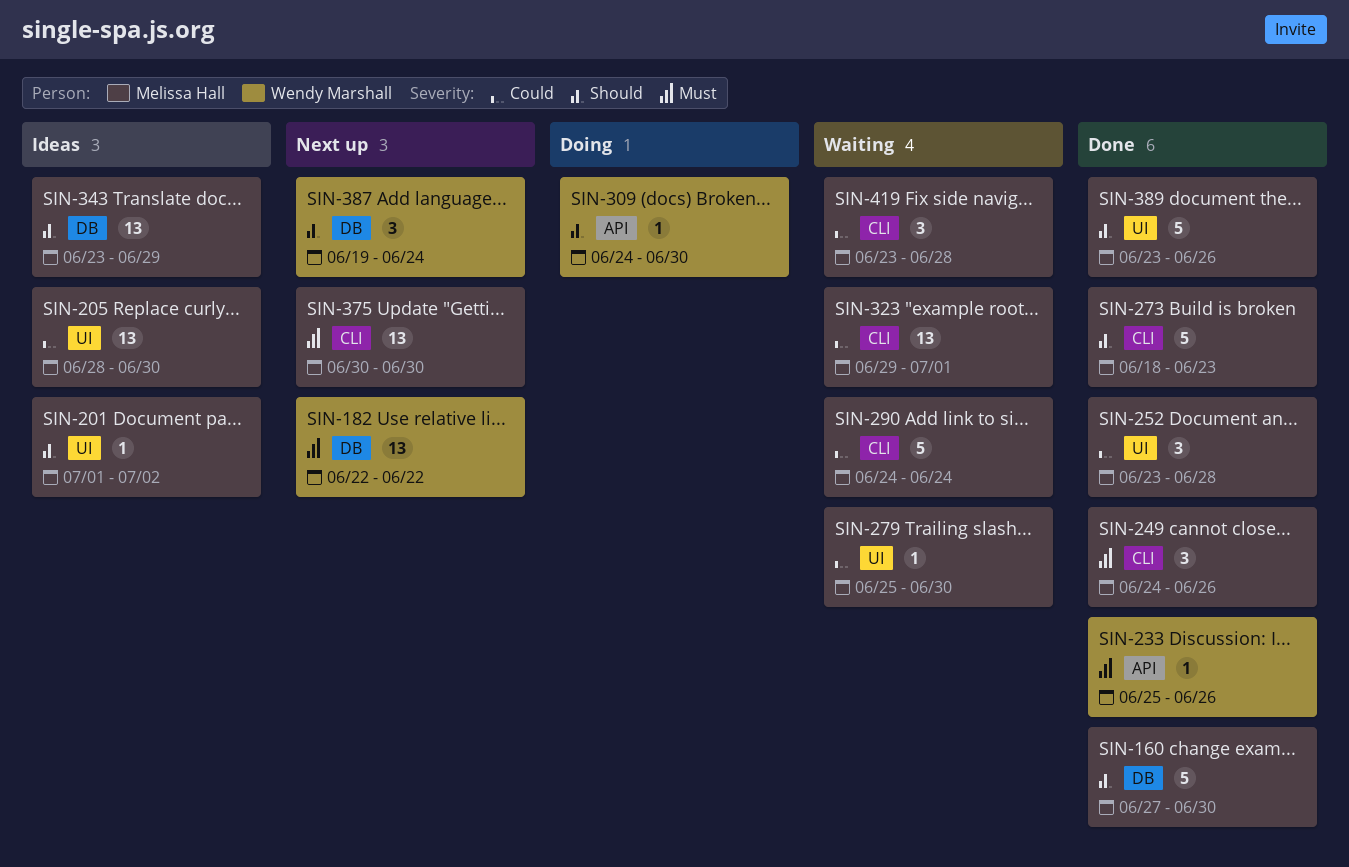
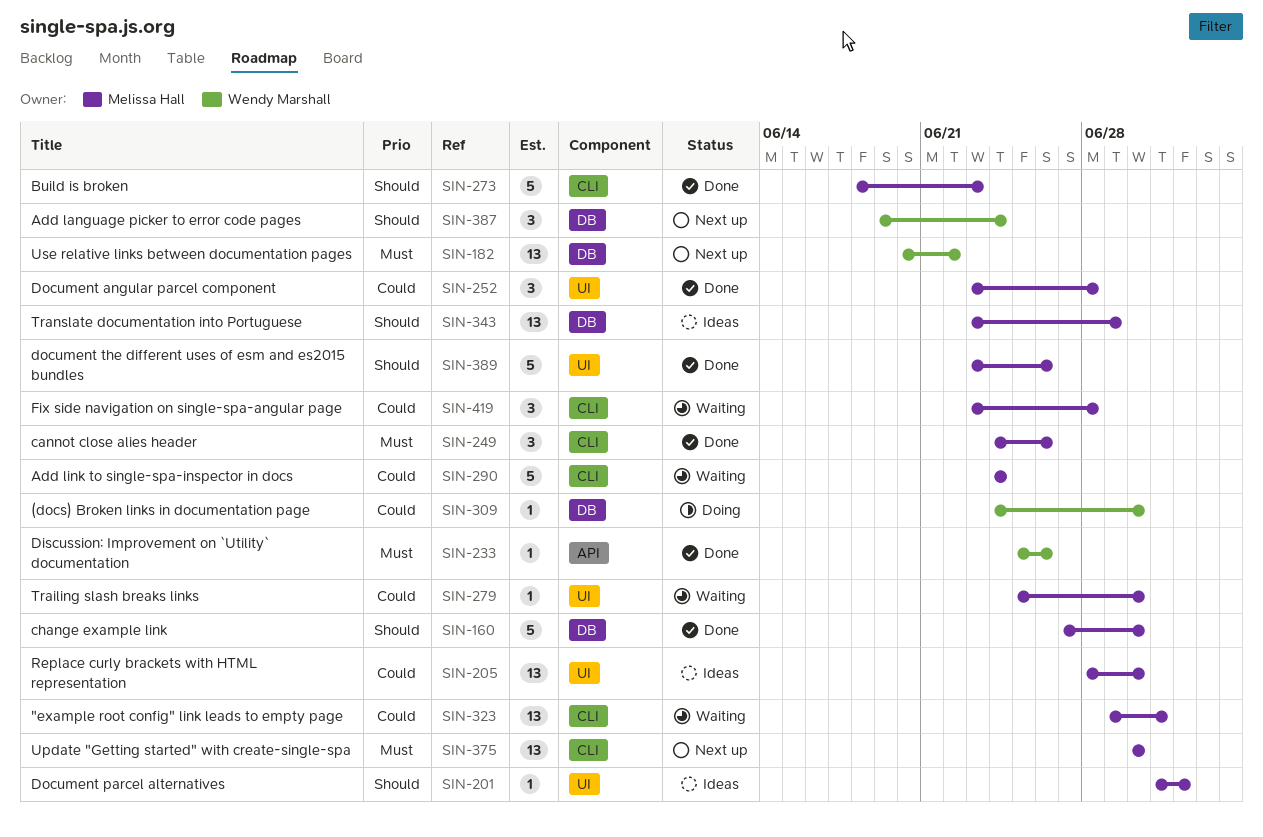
SIN-182, start: Jun 22 -> Jun 20
SIN-309, priority: Should -> Could
SIN-309, label: API -> DB

